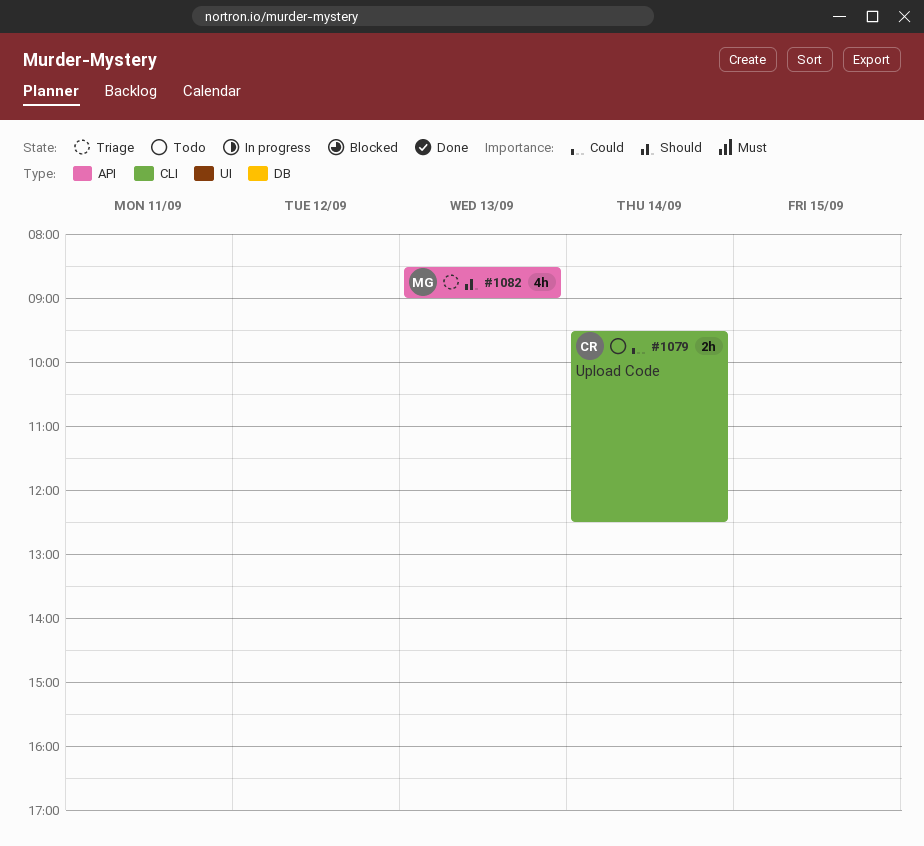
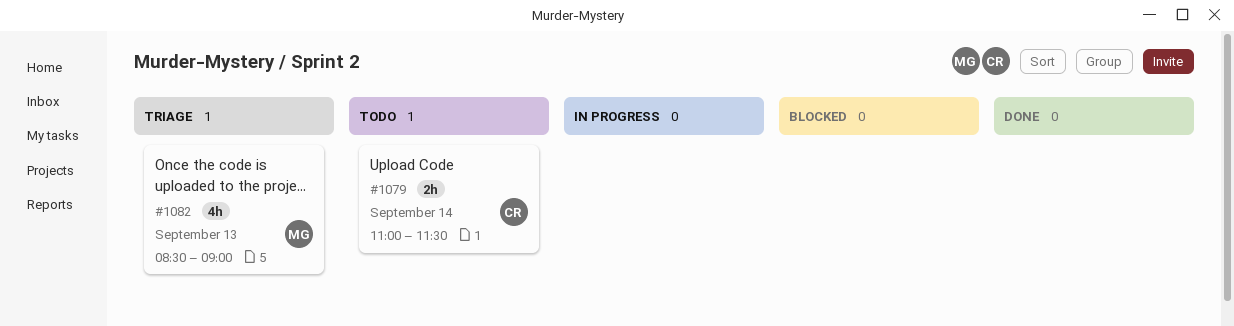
#1079, begins: 09:30 -> 11:00
#1079, ends: 12:30 -> 11:30

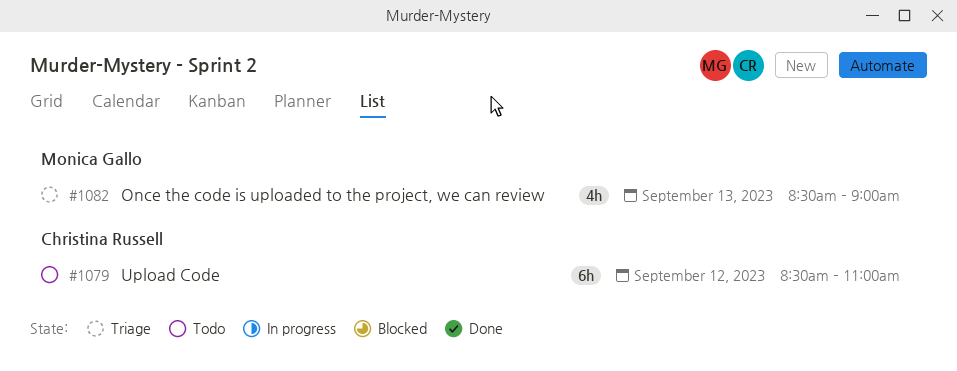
#1079, estimate: 2h -> 6h
#1079, day: Sep 14 -> Sep 12
#1079, begins: 11:00 -> 08:30
#1079, ends: 11:30 -> 11:00

